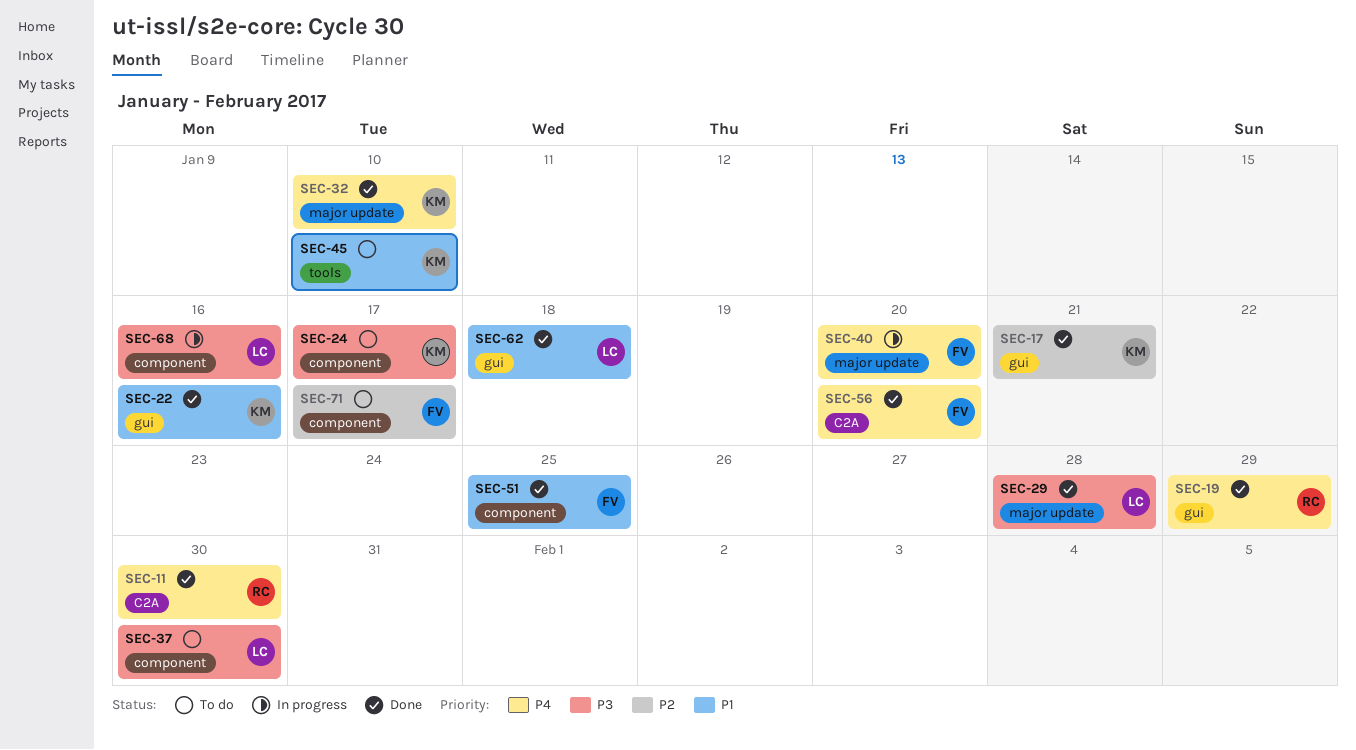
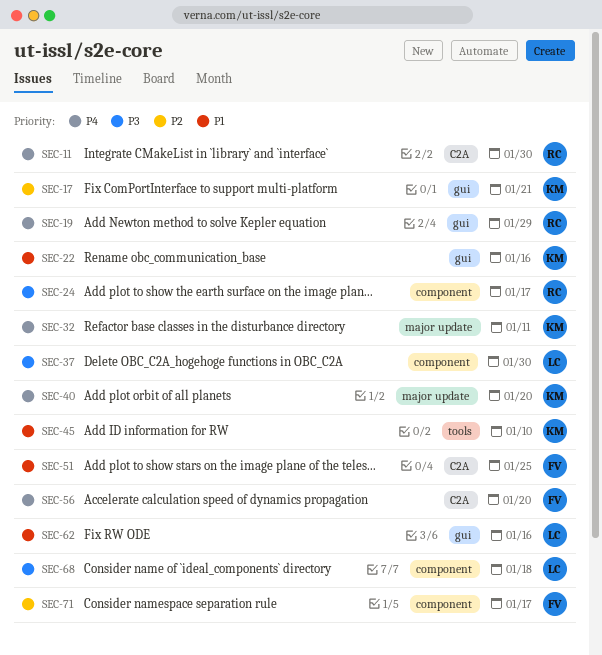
SEC-24, owner: KM -> RC
SEC-29: present -> none
SEC-32, due: Jan 10 -> Jan 11
SEC-40, owner: FV -> KM
SEC-51, label: component -> C2A
SEC-62, due: Jan 18 -> Jan 16
SEC-68, due: Jan 16 -> Jan 18

